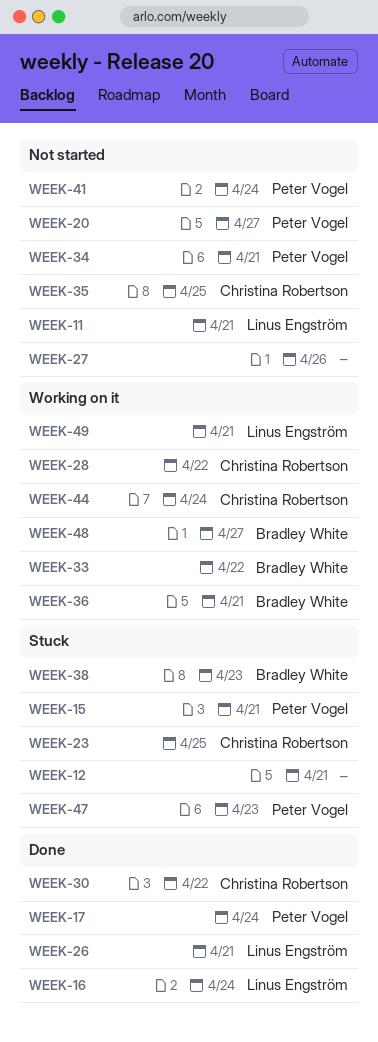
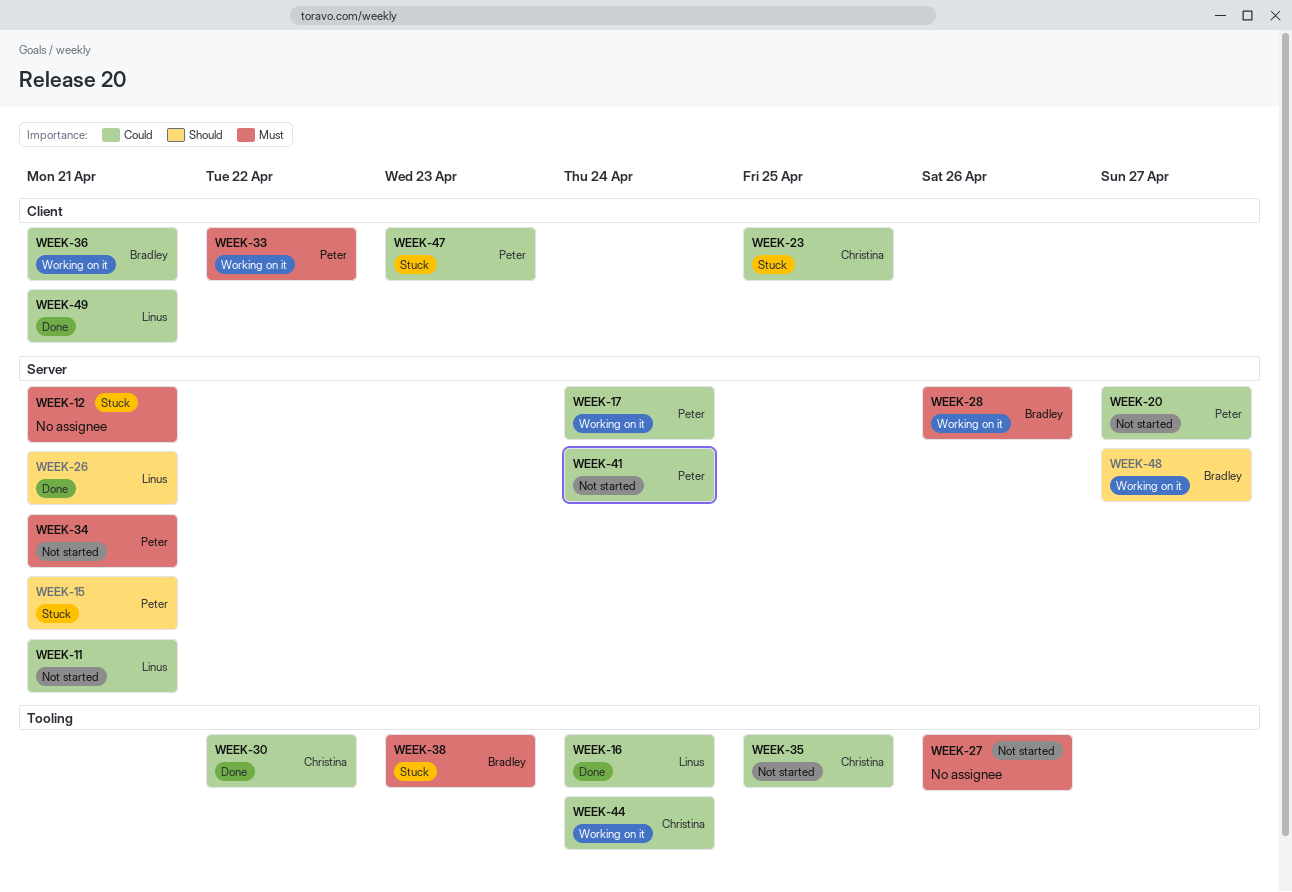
WEEK-17, status: Done -> Working on it
WEEK-28, owner: Christina Robertson -> Bradley White
WEEK-28, due: Apr 22 -> Apr 26
WEEK-33, owner: Bradley White -> Peter Vogel
WEEK-49, status: Working on it -> Done

